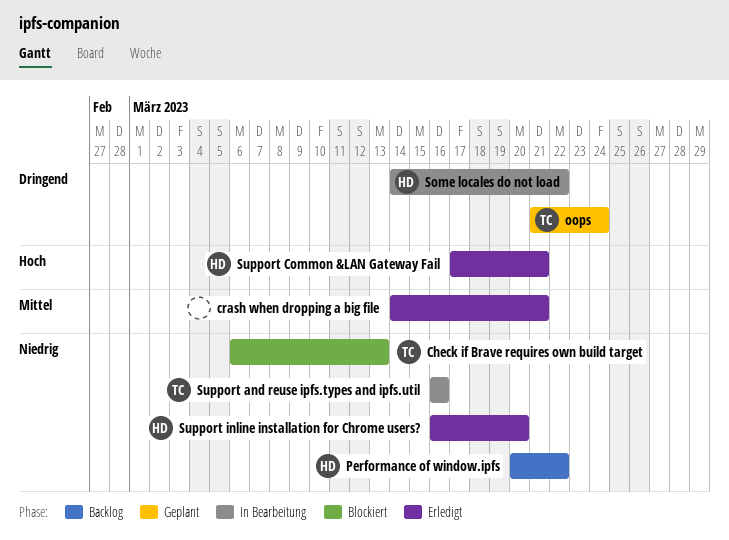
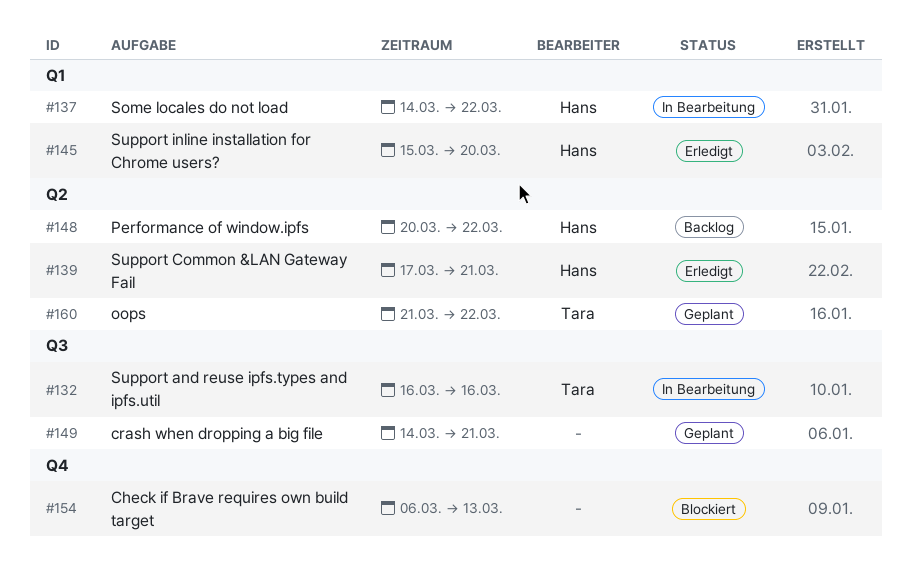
Check if Brave requires own build target, owner: Tara -> none
crash when dropping a big file, status: Erledigt -> Geplant
oops, due: Mar 24 -> Mar 22
Support inline installation for Chrome users?, start: Mar 16 -> Mar 15

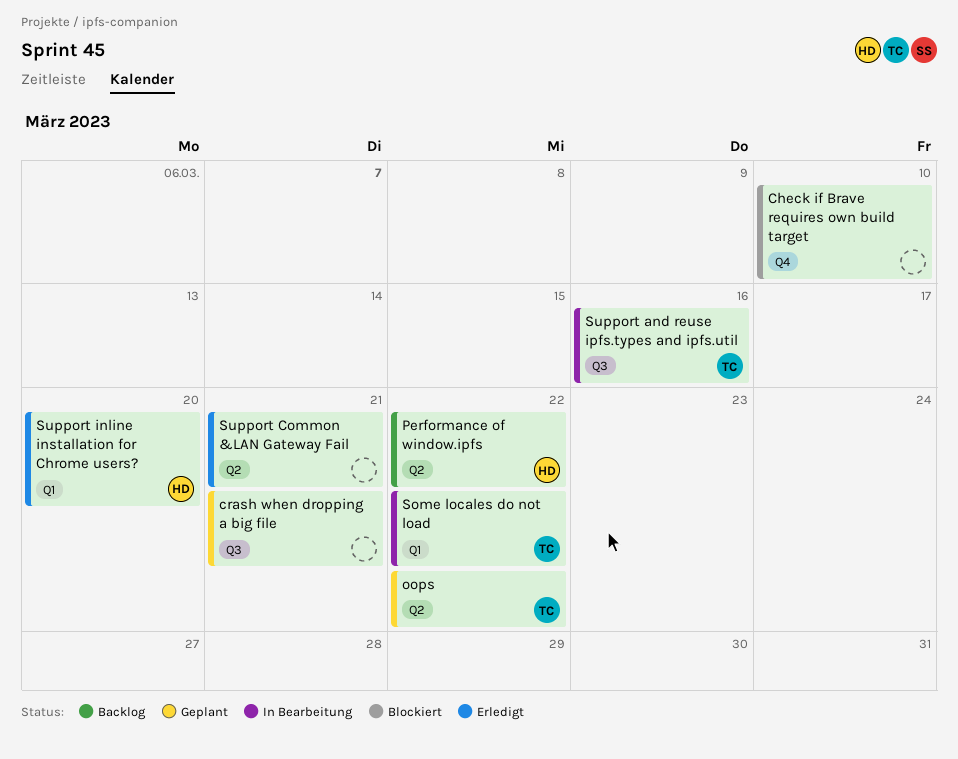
Check if Brave requires own build target, due: Mar 13 -> Mar 10
Some locales do not load, owner: Hans -> Tara
Support Common &LAN Gateway Fail, owner: Hans -> none

